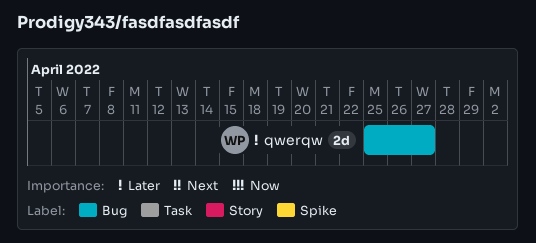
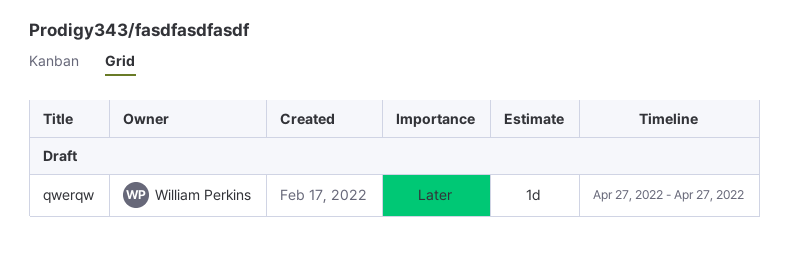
qwerqw, estimate: 2d -> 1d
qwerqw, start: Apr 25 -> Apr 27

